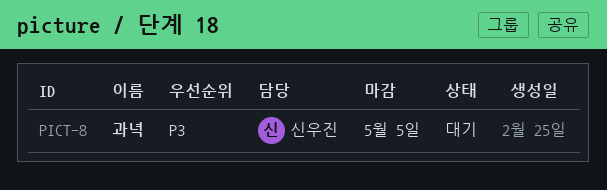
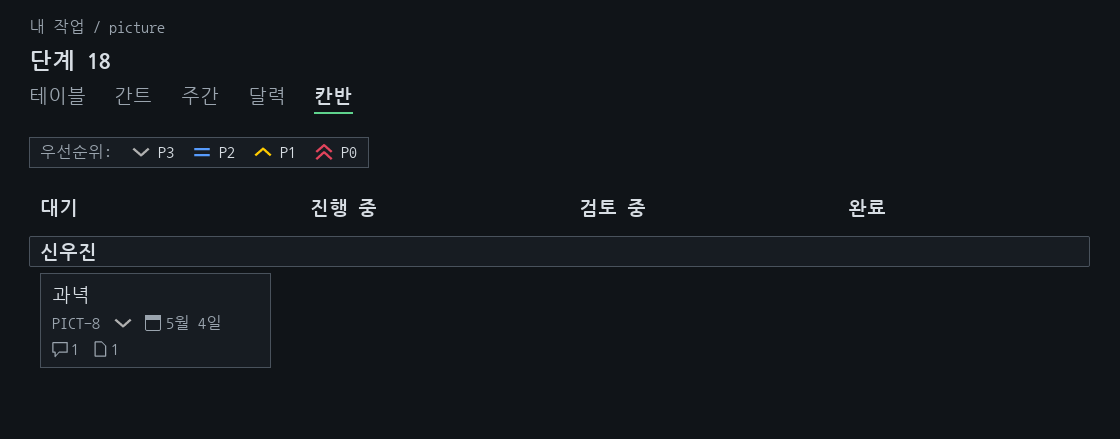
PICT-8, due: May 5 -> May 4

